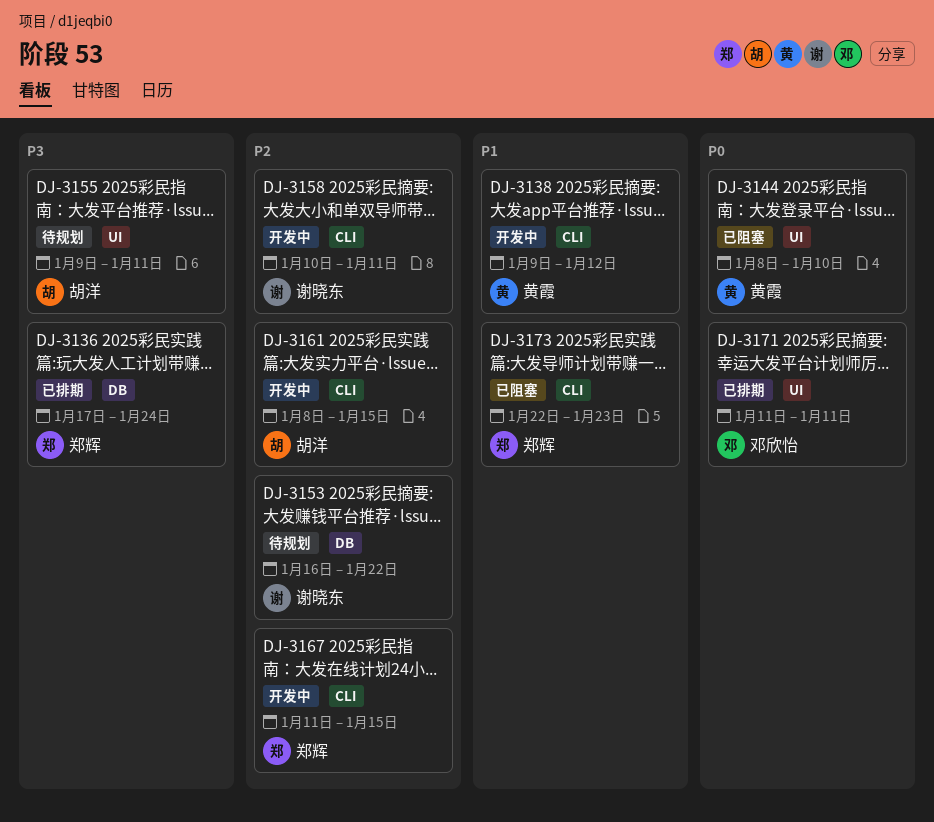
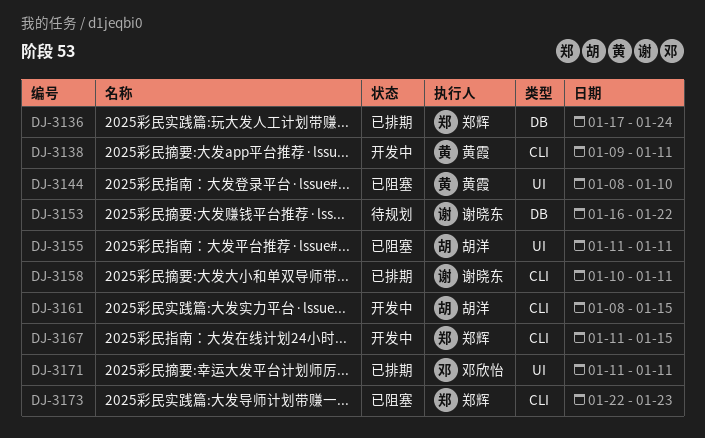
DJ-3138, due: Jan 12 -> Jan 11
DJ-3155, status: 待规划 -> 已阻塞
DJ-3155, start: Jan 9 -> Jan 11
DJ-3158, status: 开发中 -> 已排期

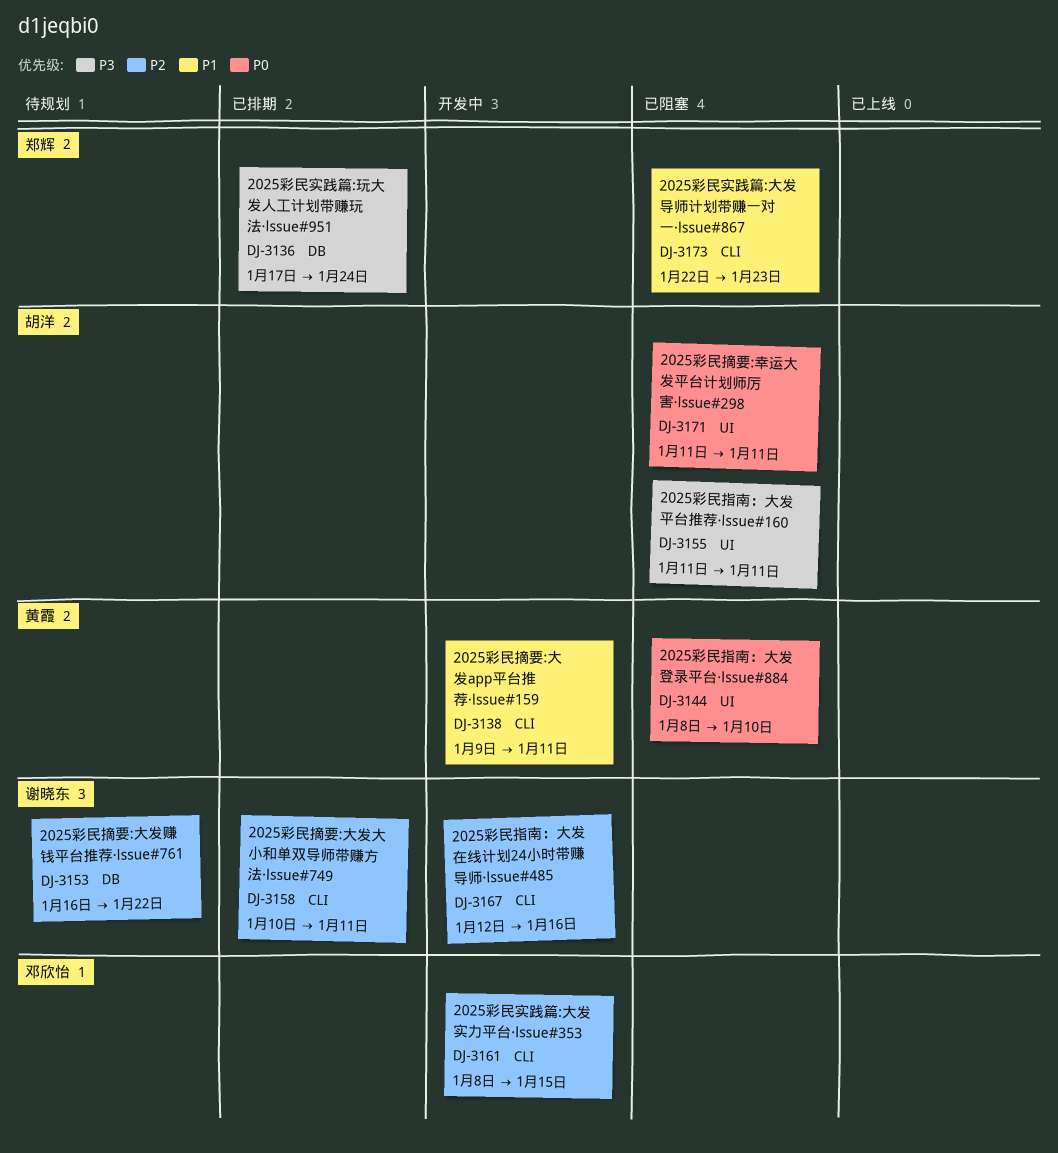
DJ-3161, owner: 胡洋 -> 邓欣怡
DJ-3167, owner: 郑辉 -> 谢晓东
DJ-3167, start: Jan 11 -> Jan 12
DJ-3167, due: Jan 15 -> Jan 16
DJ-3171, status: 已排期 -> 已阻塞
DJ-3171, owner: 邓欣怡 -> 胡洋

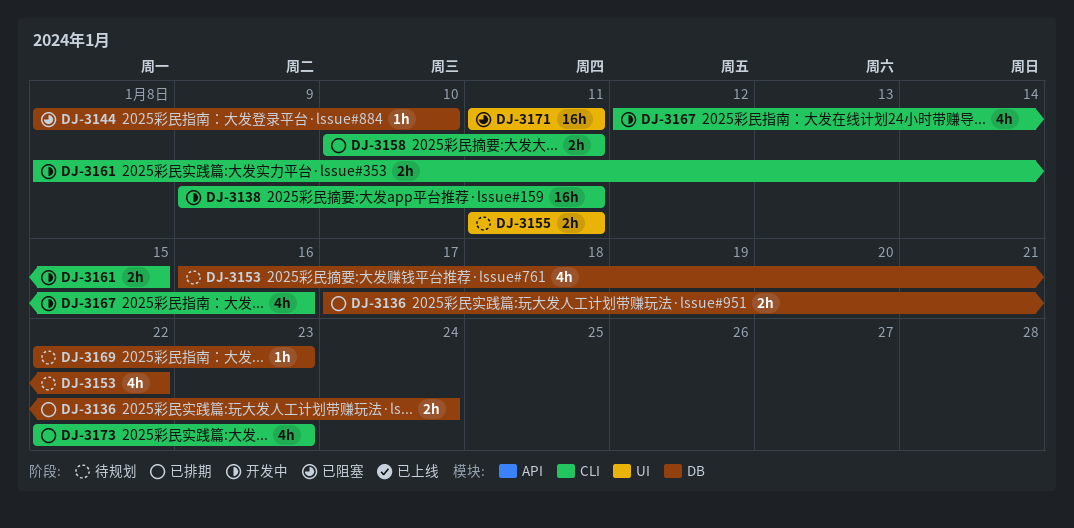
DJ-3144, label: UI -> DB
DJ-3155, status: 已阻塞 -> 待规划
DJ-3169: none -> present
DJ-3173, status: 已阻塞 -> 已排期

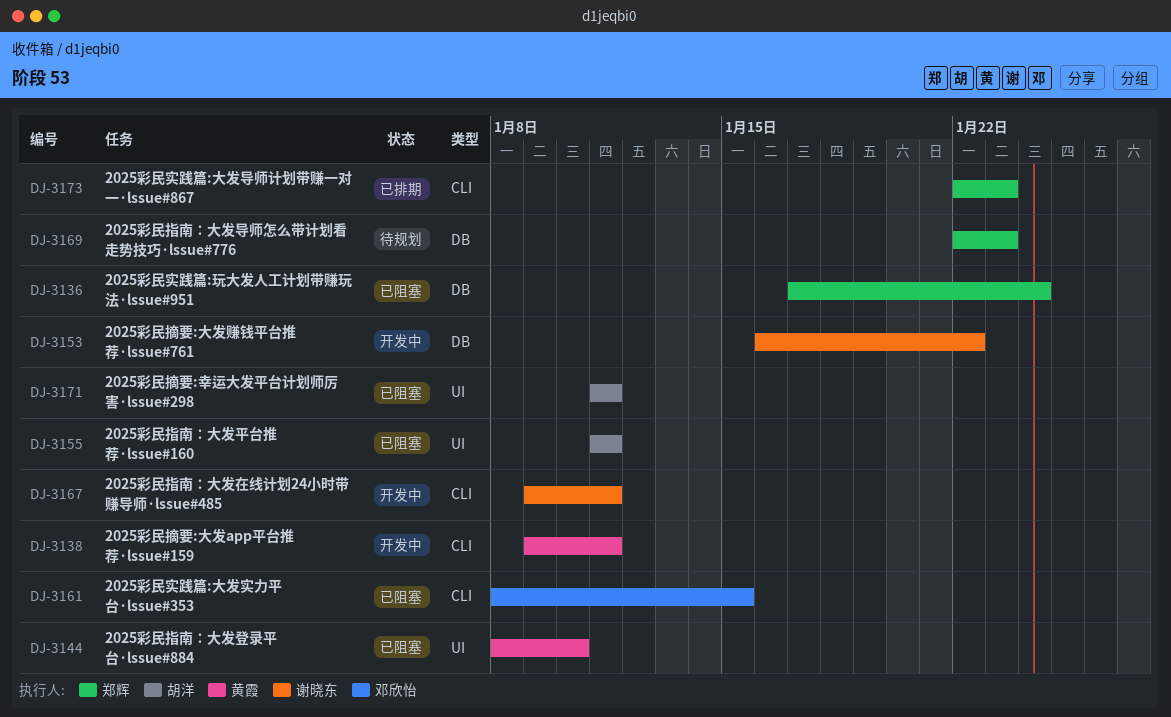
DJ-3136, status: 已排期 -> 已阻塞
DJ-3144, label: DB -> UI
DJ-3153, status: 待规划 -> 开发中
DJ-3155, status: 待规划 -> 已阻塞
DJ-3158: present -> none
DJ-3161, status: 开发中 -> 已阻塞
DJ-3167, start: Jan 12 -> Jan 9
DJ-3167, due: Jan 16 -> Jan 11

